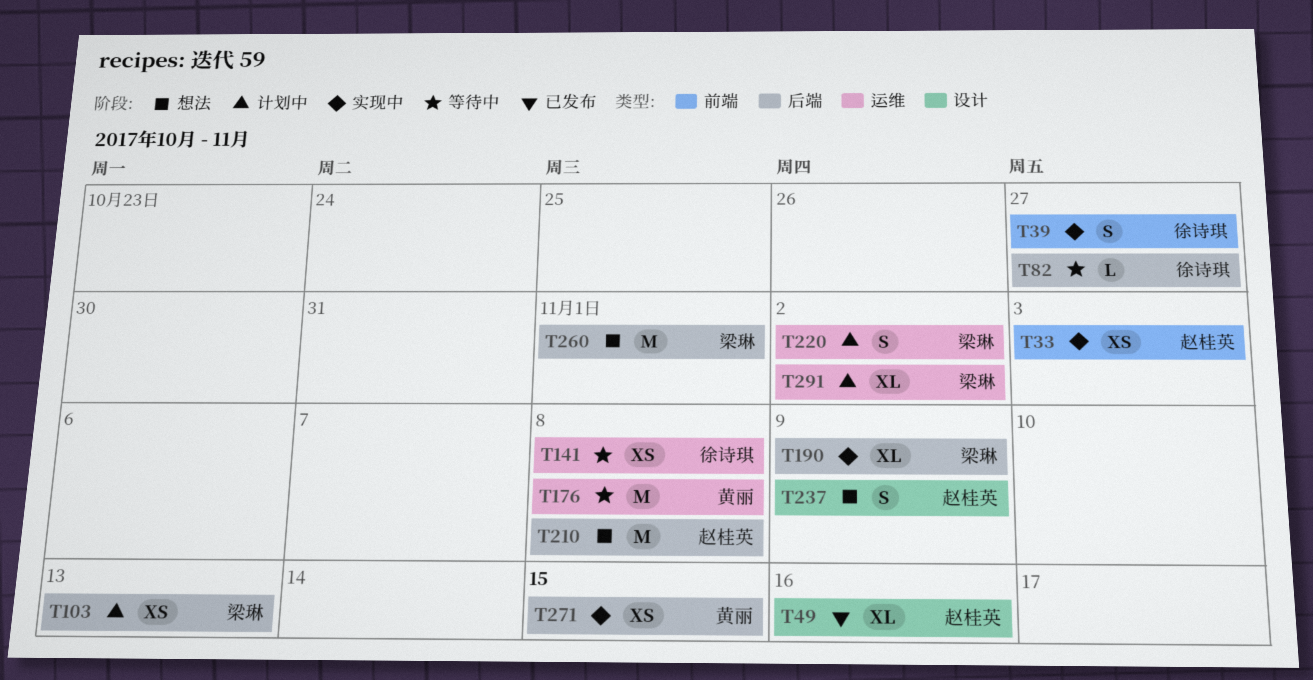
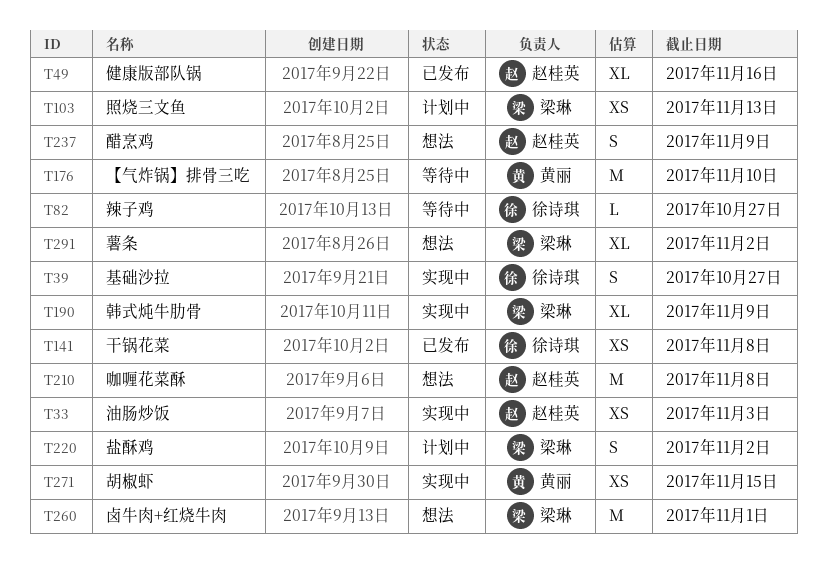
T141, status: 等待中 -> 已发布
T176, due: Nov 8 -> Nov 10
T291, status: 计划中 -> 想法

